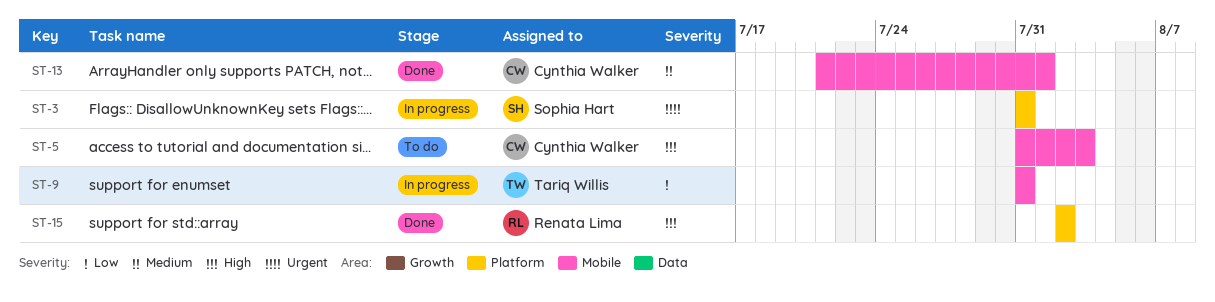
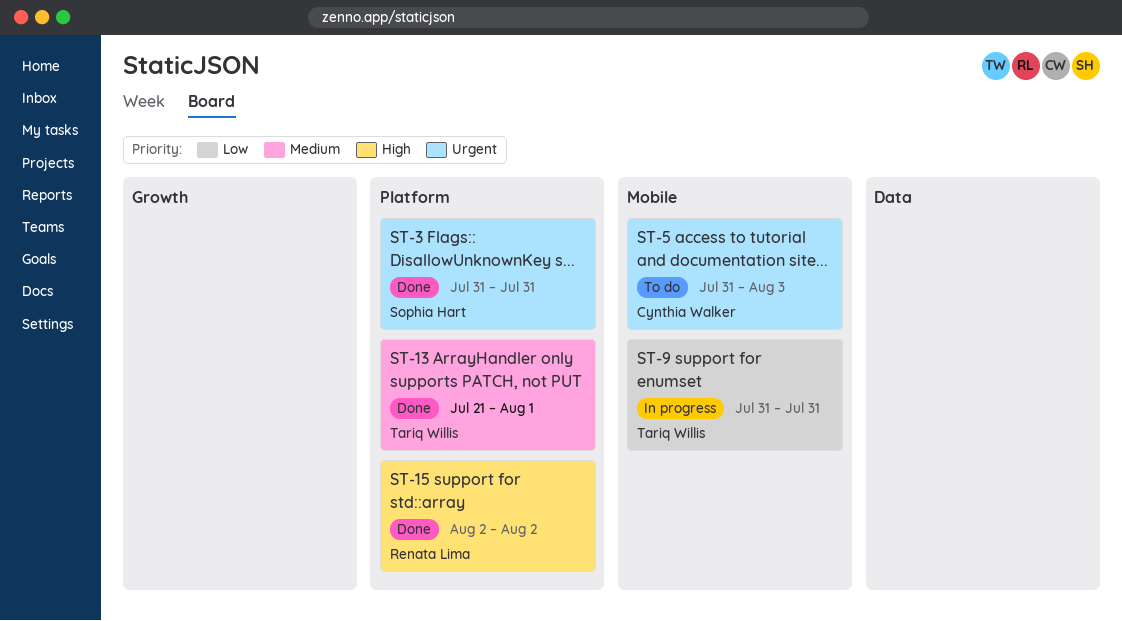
ST-3, status: In progress -> Done
ST-5, priority: High -> Urgent
ST-13, owner: Cynthia Walker -> Tariq Willis
ST-13, label: Mobile -> Platform

